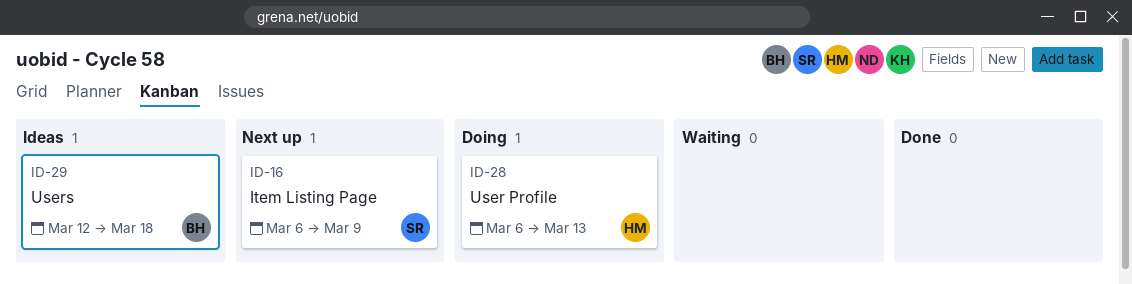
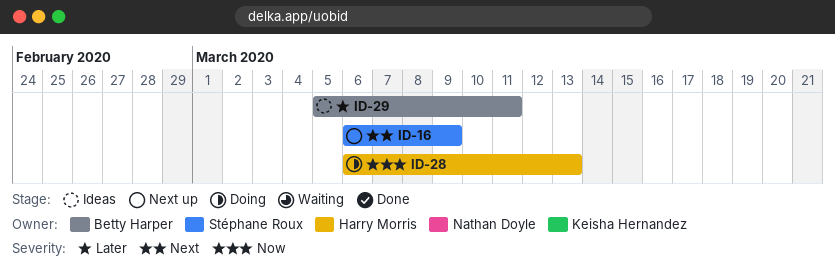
ID-29, start: Mar 12 -> Mar 5
ID-29, due: Mar 18 -> Mar 11

